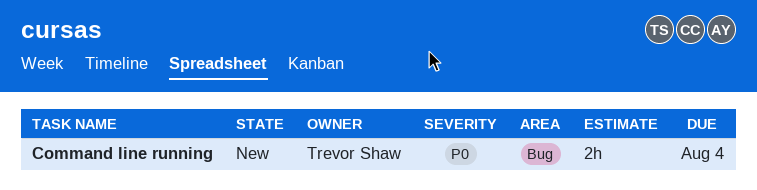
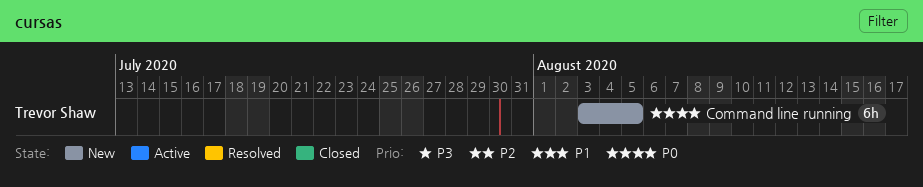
Command line running, estimate: 2h -> 6h
Command line running, due: Aug 4 -> Aug 5

